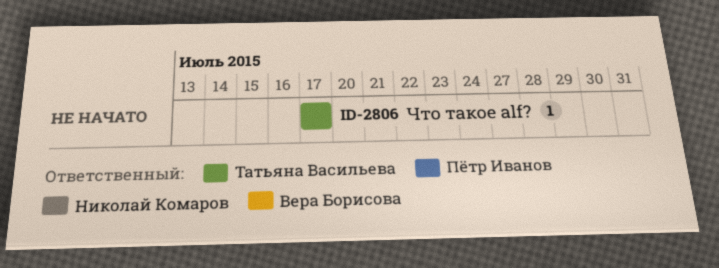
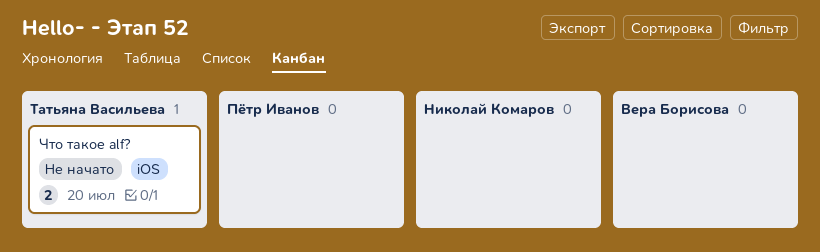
Что такое alf?, estimate: 1 -> 2
Что такое alf?, due: Jul 17 -> Jul 20

